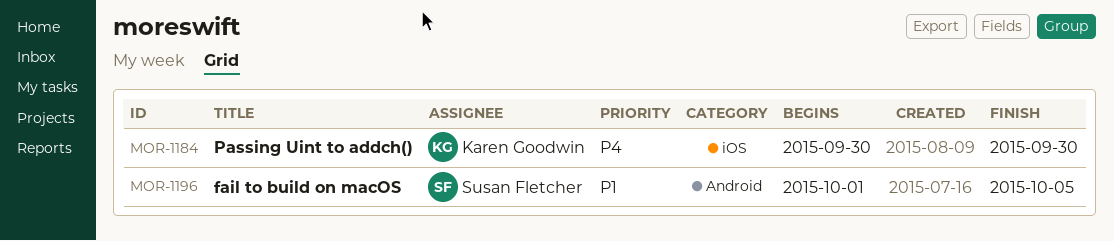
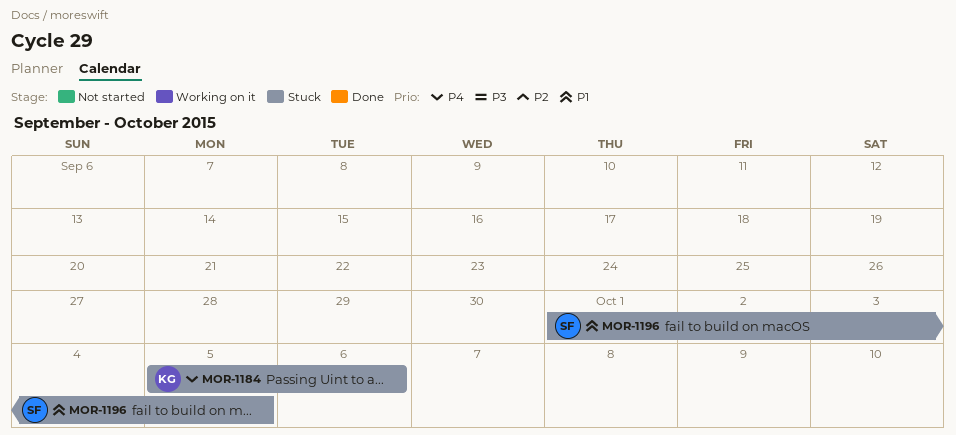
MOR-1184, start: Sep 30 -> Oct 5
MOR-1184, due: Sep 30 -> Oct 6

